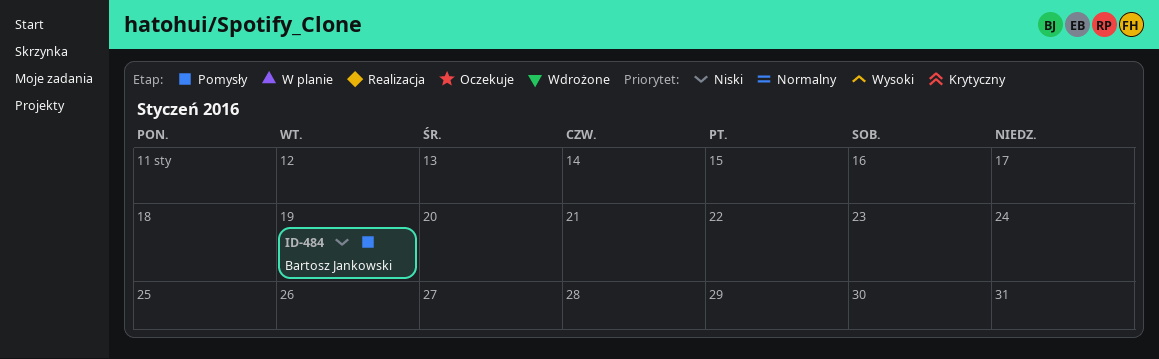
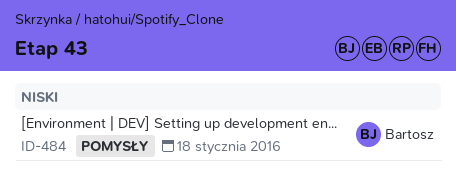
ID-484, due: Jan 19 -> Jan 18

